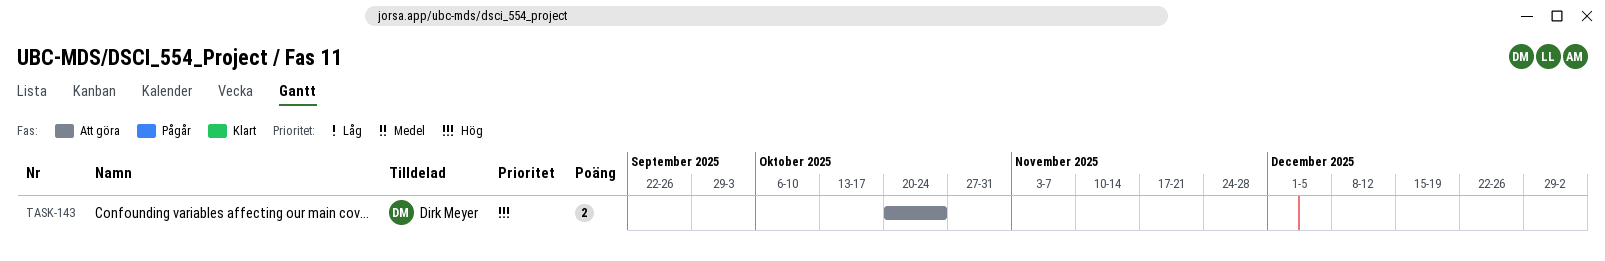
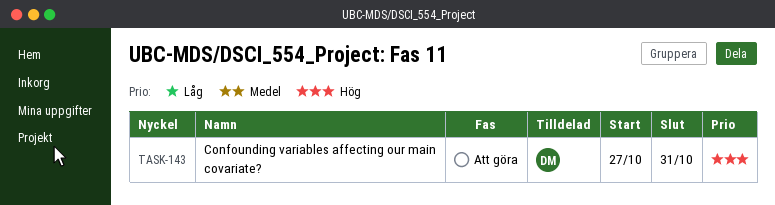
TASK-143, start: Oct 20 -> Oct 27
TASK-143, due: Oct 24 -> Oct 31

